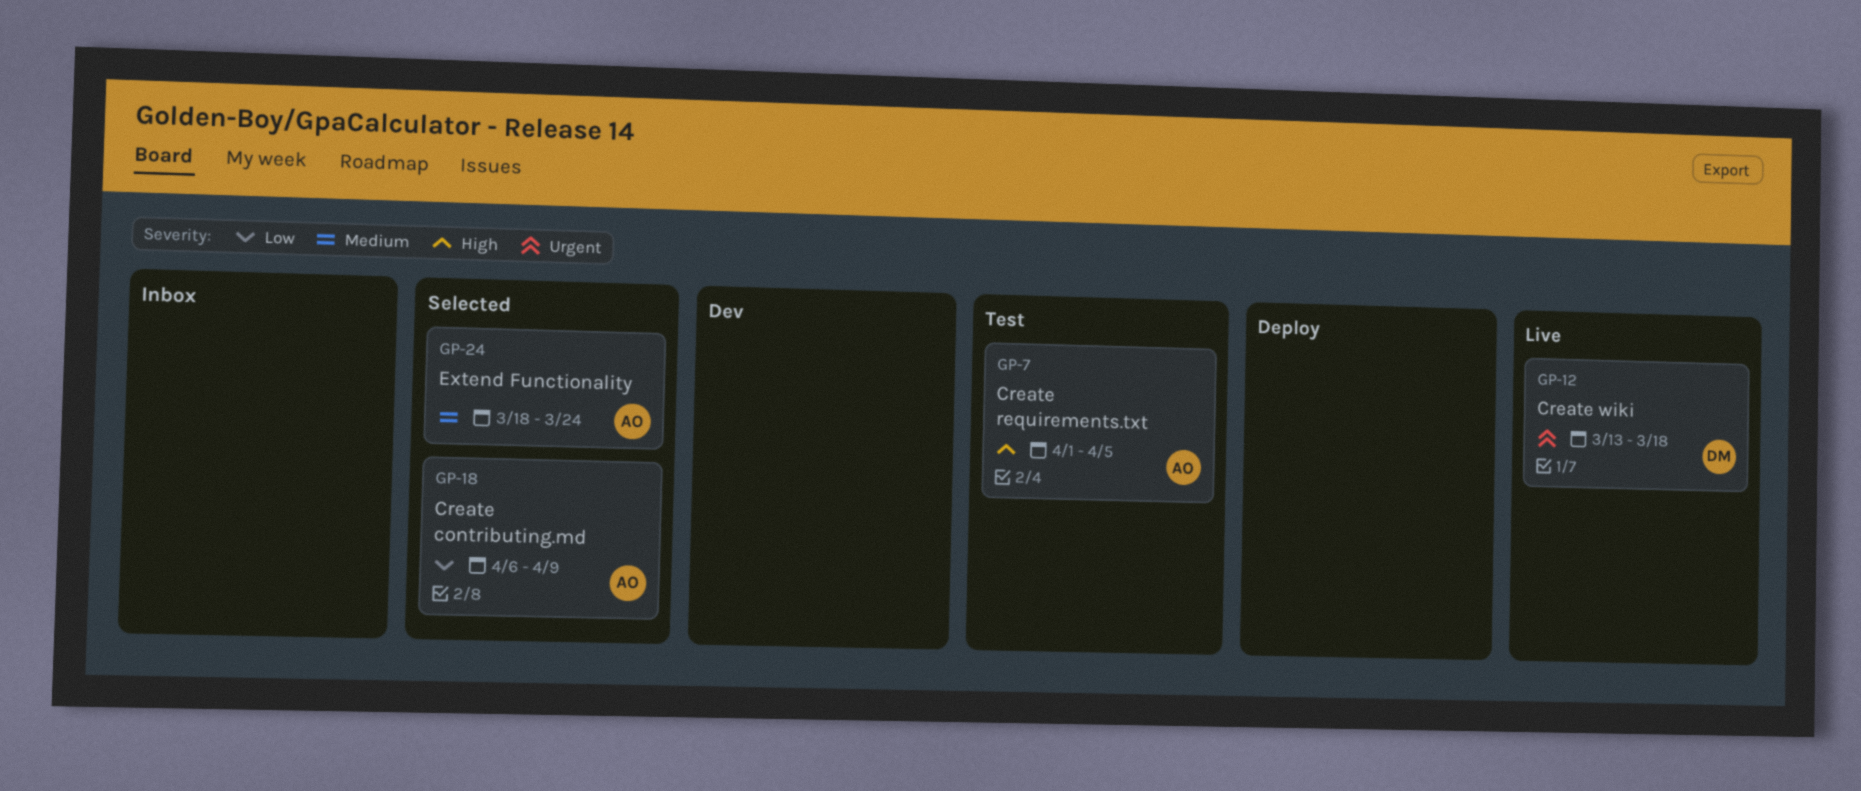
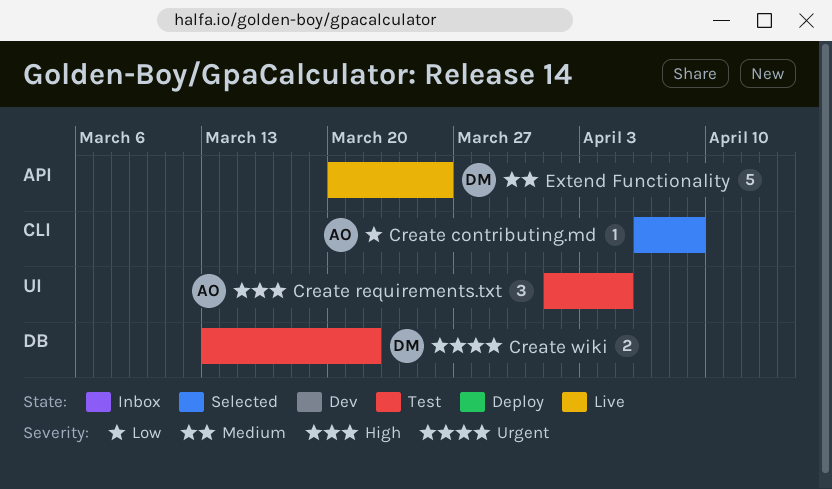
Create wiki, status: Live -> Test
Create wiki, due: Mar 18 -> Mar 22
Extend Functionality, status: Selected -> Live
Extend Functionality, owner: AO -> DM
Extend Functionality, start: Mar 18 -> Mar 20
Extend Functionality, due: Mar 24 -> Mar 26

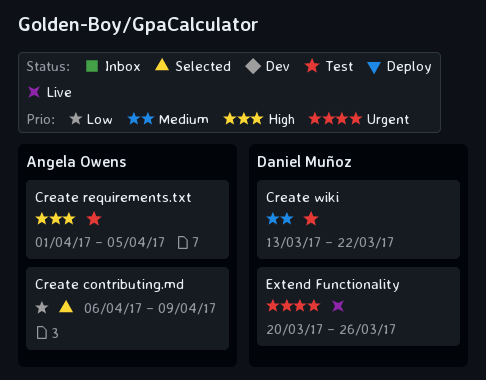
Create wiki, priority: Urgent -> Medium
Extend Functionality, priority: Medium -> Urgent

